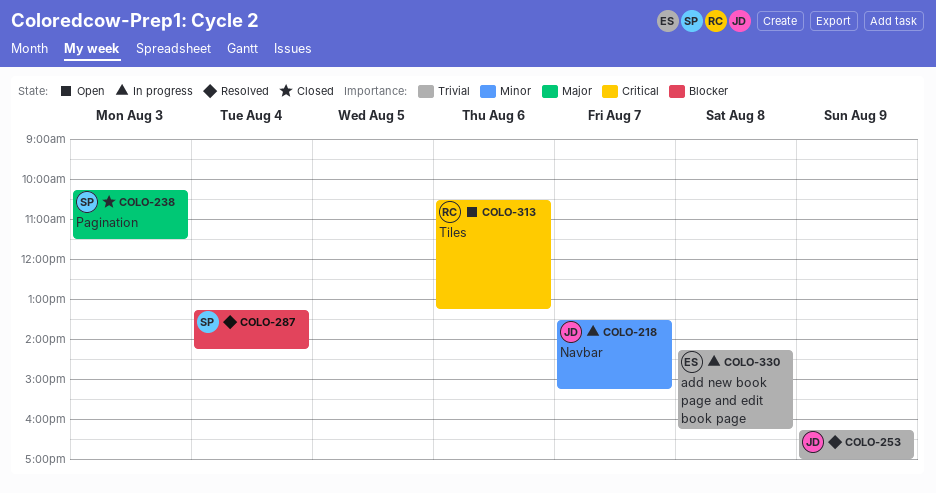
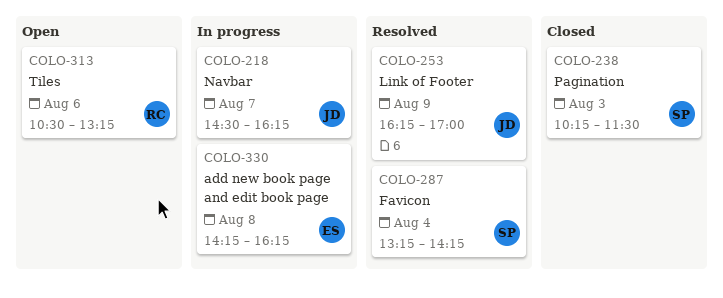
COLO-218, begins: 13:30 -> 14:30
COLO-218, ends: 15:15 -> 16:15

